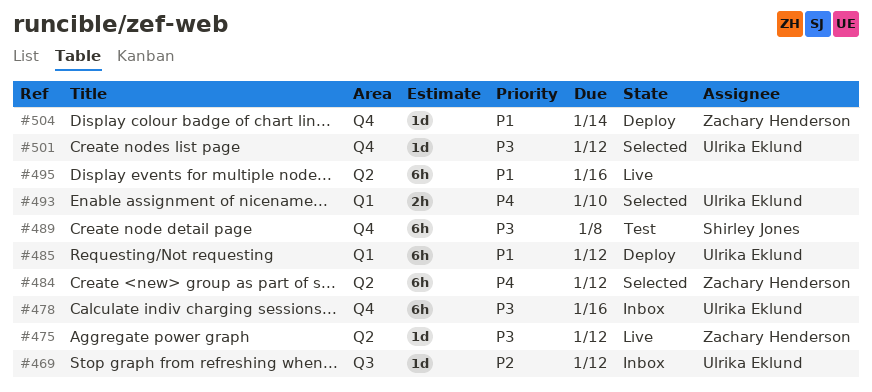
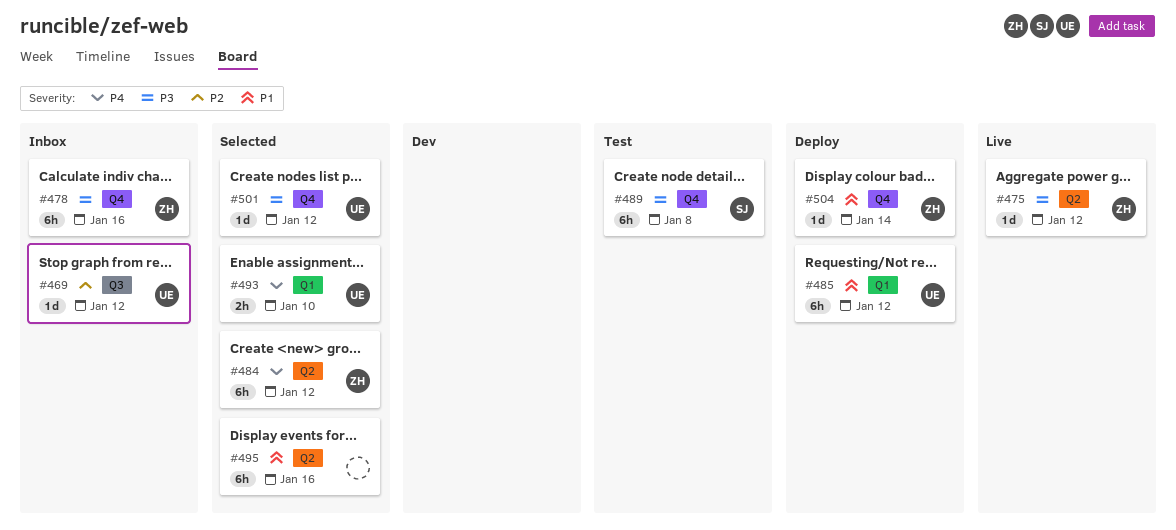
#478, owner: Ulrika Eklund -> Zachary Henderson
#495, status: Live -> Selected

